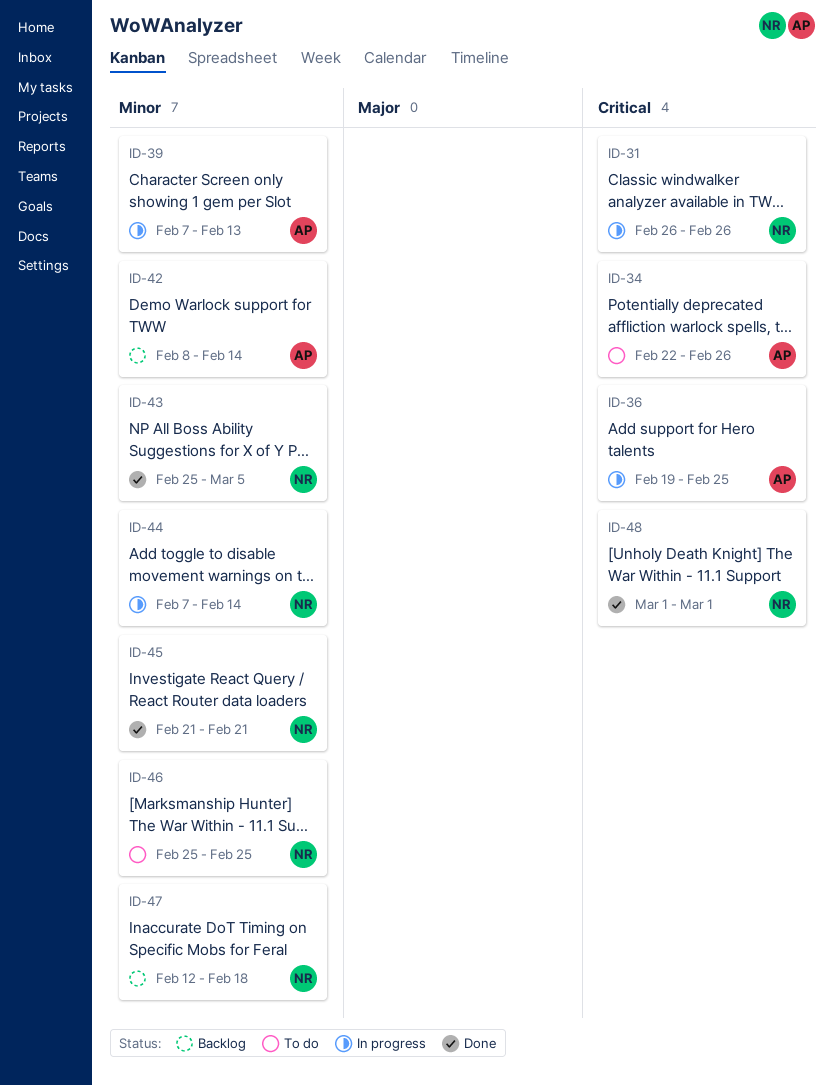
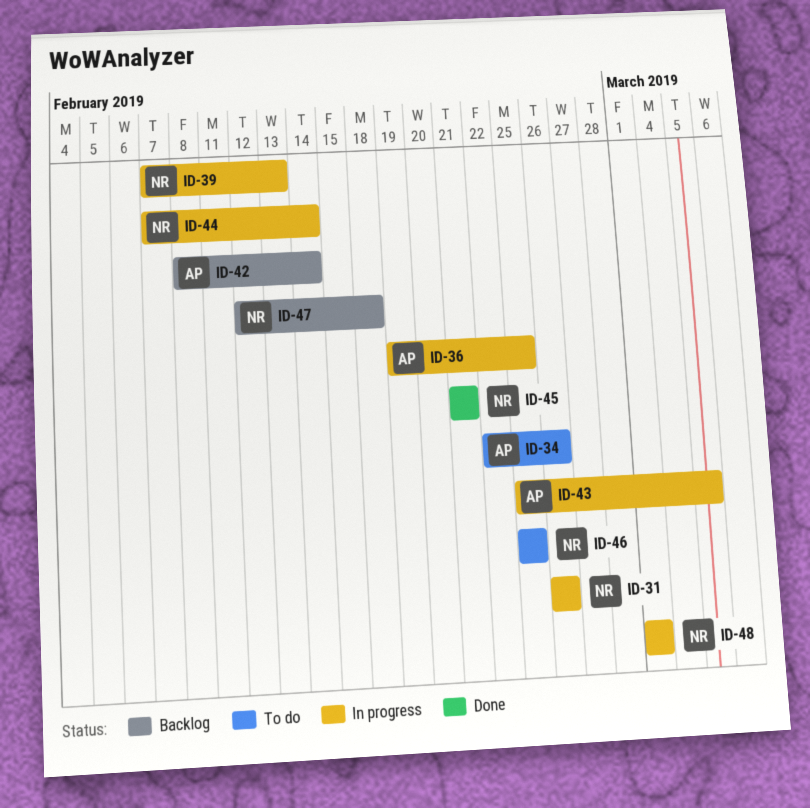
ID-39, owner: AP -> NR
ID-43, status: Done -> In progress
ID-43, owner: NR -> AP
ID-48, status: Done -> In progress

